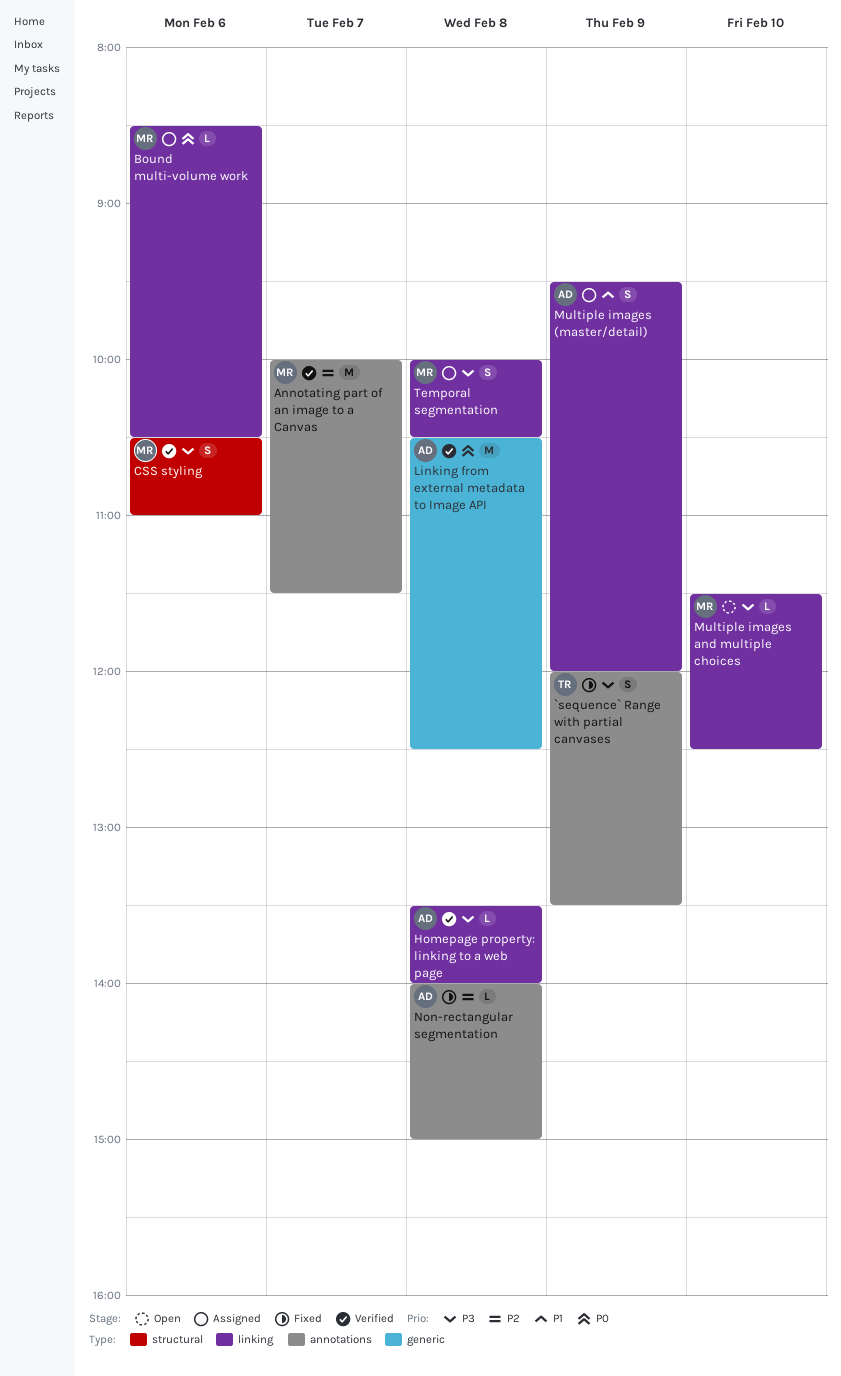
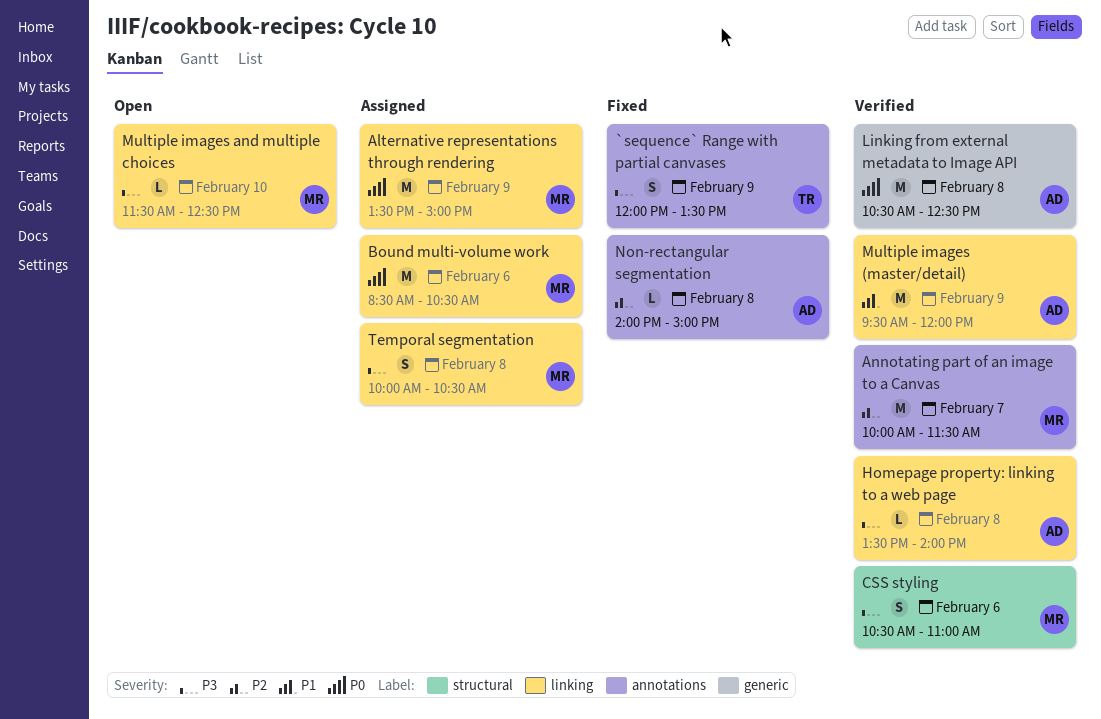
Alternative representations through rendering: none -> present
Bound multi-volume work, estimate: L -> M
Multiple images (master/detail), status: Assigned -> Verified
Multiple images (master/detail), estimate: S -> M

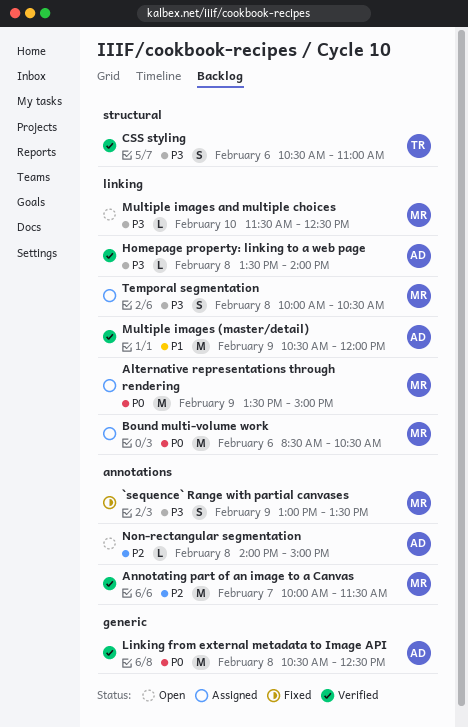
`sequence` Range with partial canvases, owner: TR -> MR
`sequence` Range with partial canvases, begins: 12:00 -> 13:00
CSS styling, owner: MR -> TR
Multiple images (master/detail), begins: 09:30 -> 10:30
Non-rectangular segmentation, status: Fixed -> Open

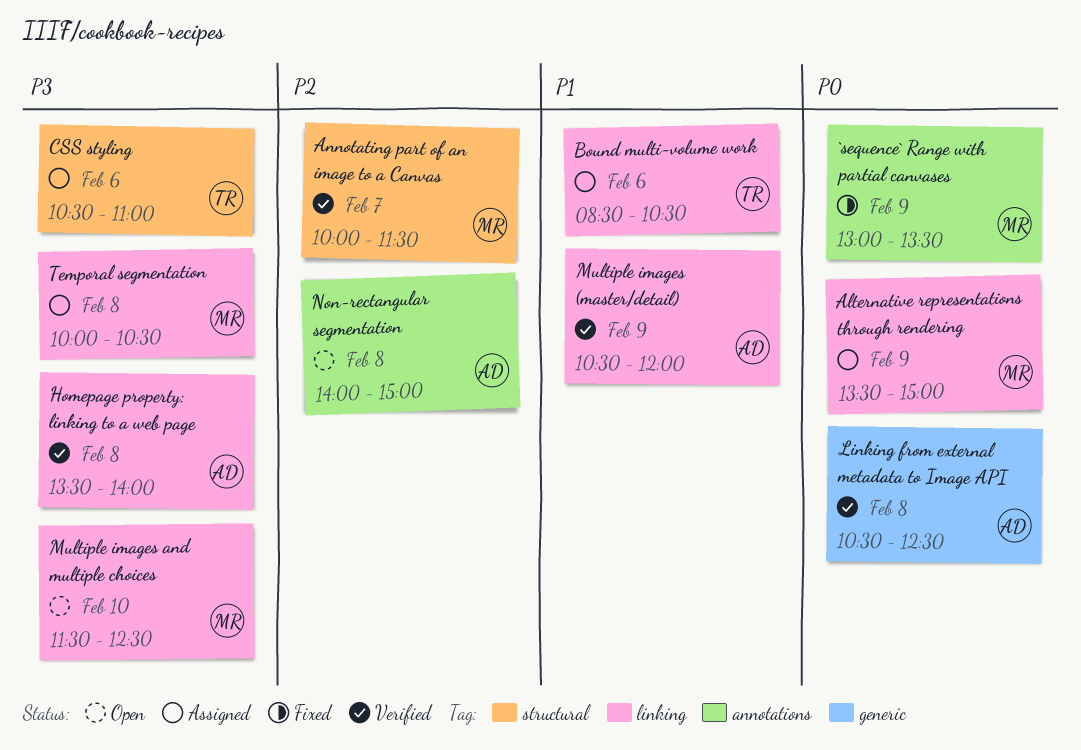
`sequence` Range with partial canvases, priority: P3 -> P0
Annotating part of an image to a Canvas, label: annotations -> structural
Bound multi-volume work, owner: MR -> TR
Bound multi-volume work, priority: P0 -> P1
CSS styling, status: Verified -> Assigned

